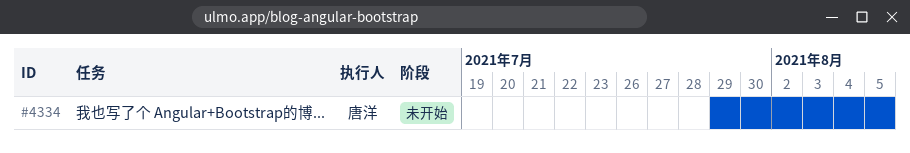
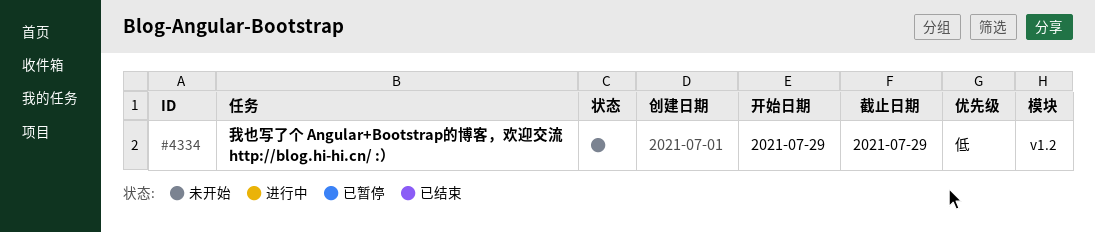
#4334, due: Aug 5 -> Jul 29

